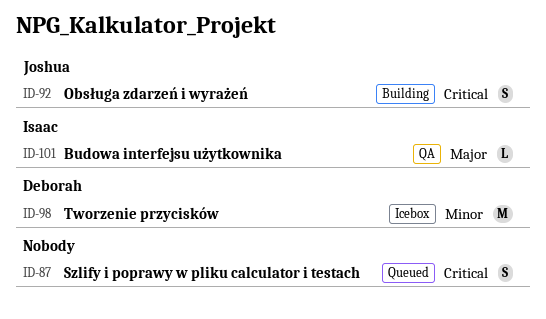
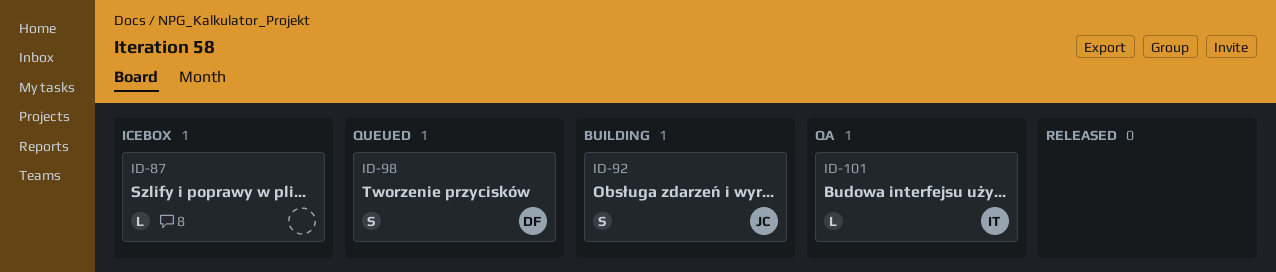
ID-87, status: Queued -> Icebox
ID-87, estimate: S -> L
ID-98, status: Icebox -> Queued
ID-98, estimate: M -> S

